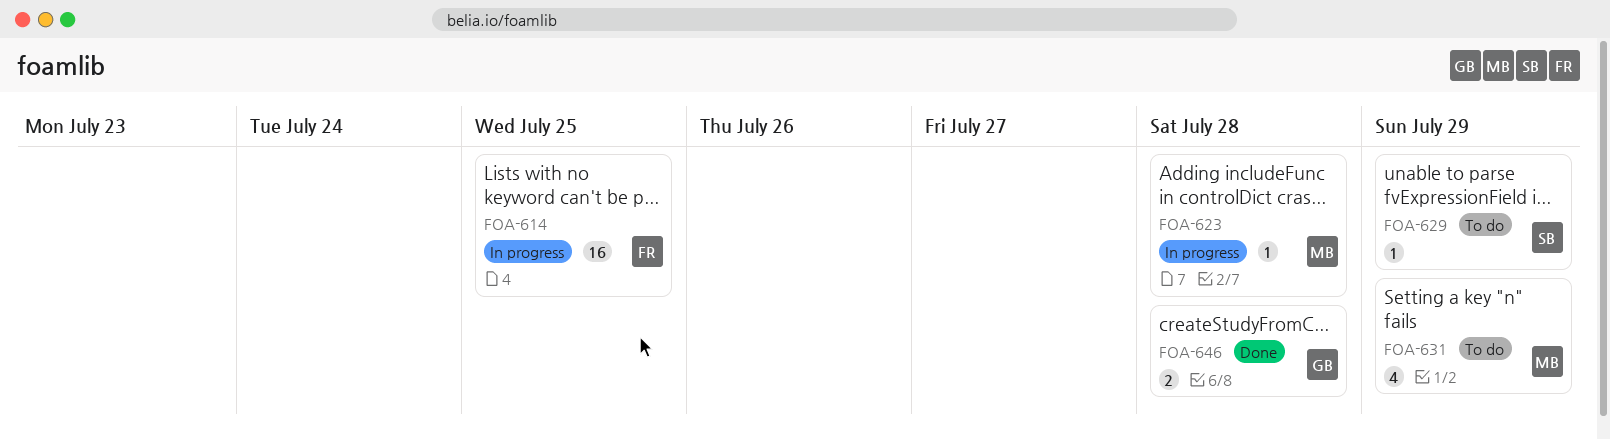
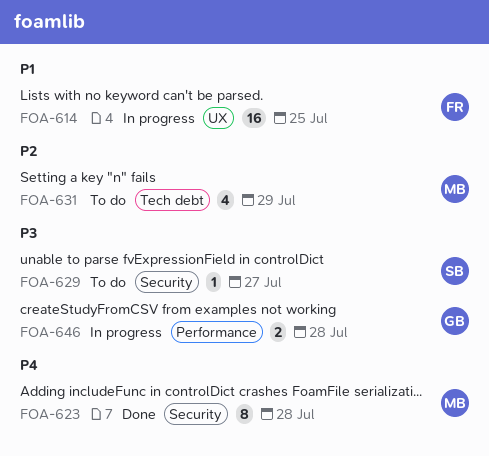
FOA-623, status: In progress -> Done
FOA-623, estimate: 1 -> 8
FOA-629, due: Jul 29 -> Jul 27
FOA-646, status: Done -> In progress

